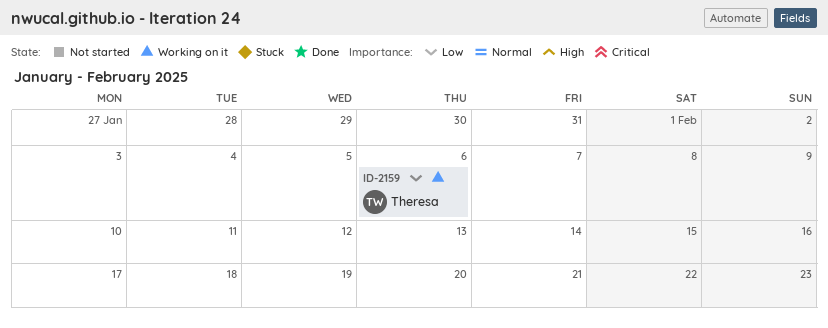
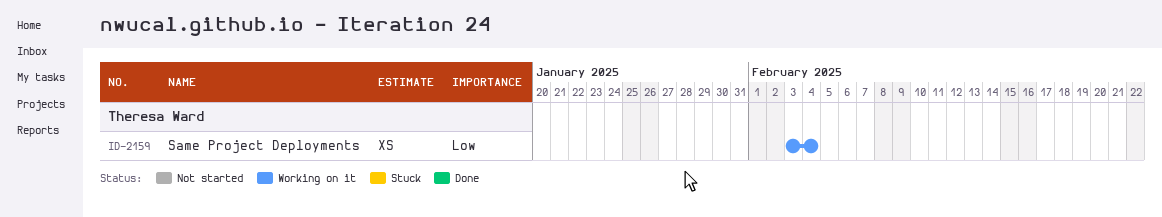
ID-2159, due: Feb 6 -> Feb 4

